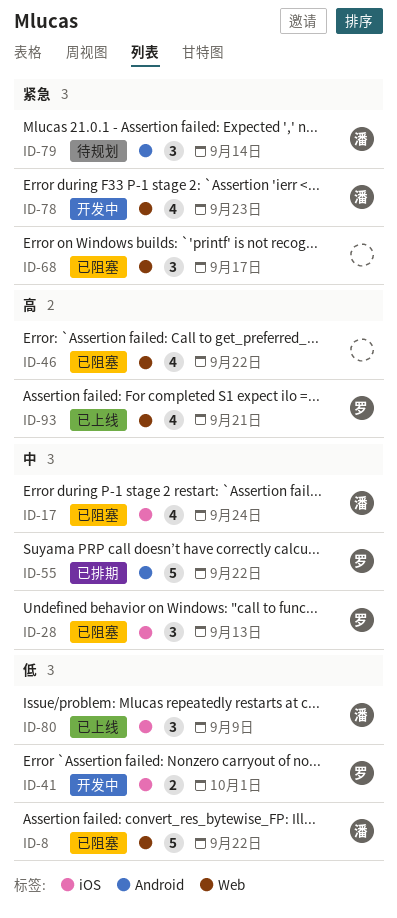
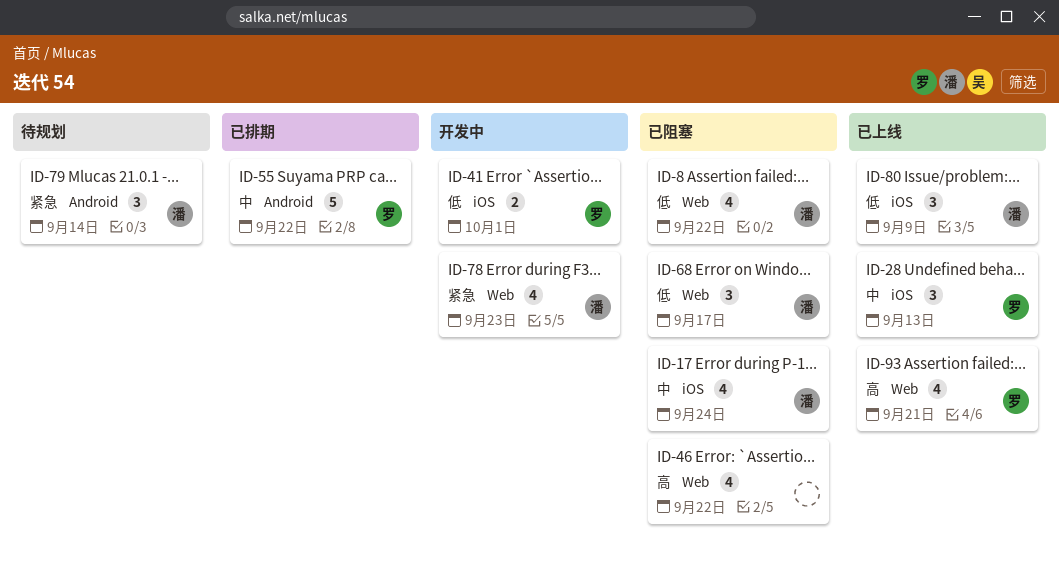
ID-8, estimate: 5 -> 4
ID-28, status: 已阻塞 -> 已上线
ID-68, owner: none -> 潘
ID-68, priority: 紧急 -> 低

